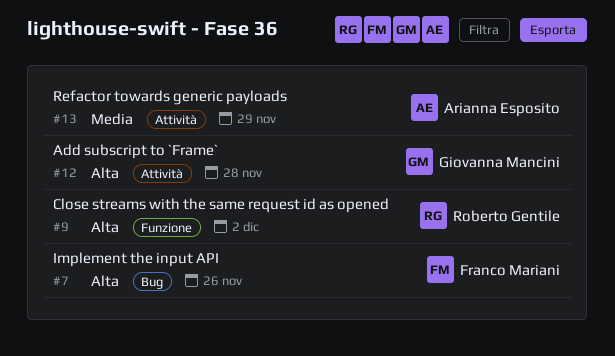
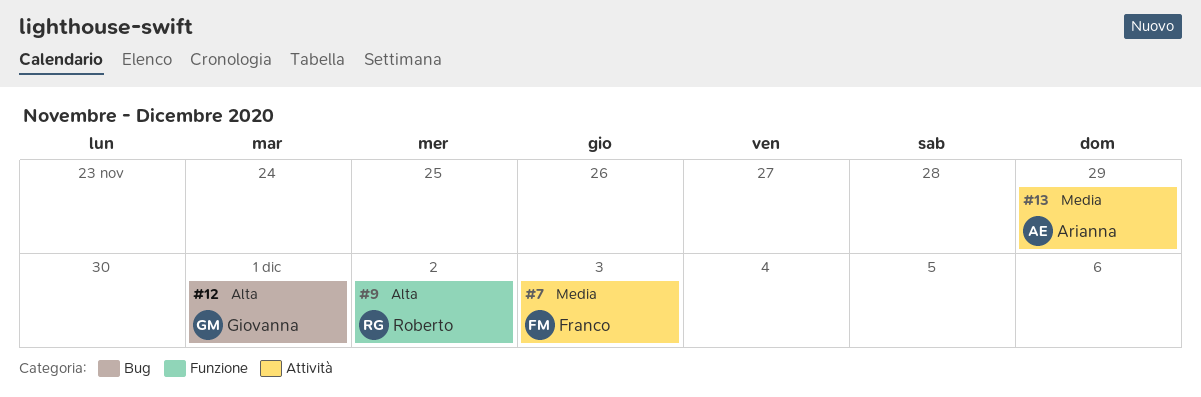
#7, priority: Alta -> Media
#7, label: Bug -> Attività
#7, due: Nov 26 -> Dec 3
#12, label: Attività -> Bug
#12, due: Nov 28 -> Dec 1

